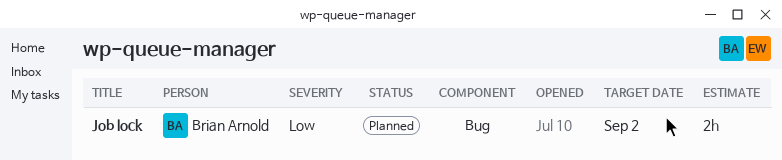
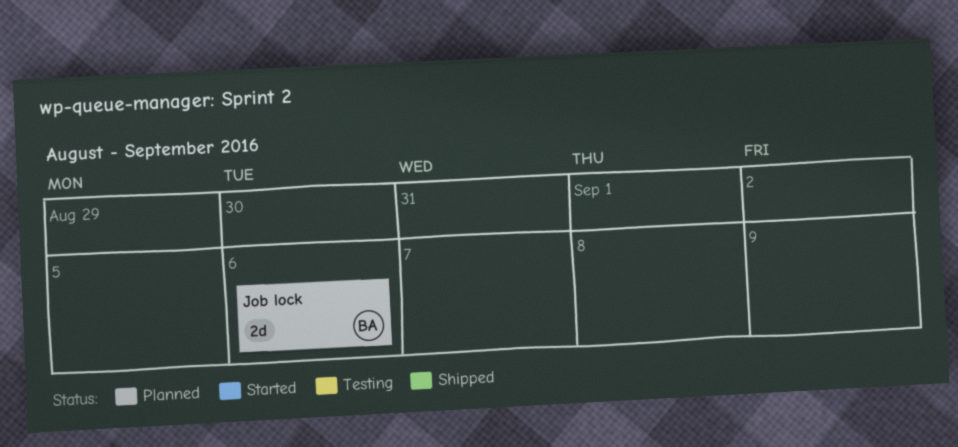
Job lock, estimate: 2h -> 2d
Job lock, due: Sep 2 -> Sep 6

